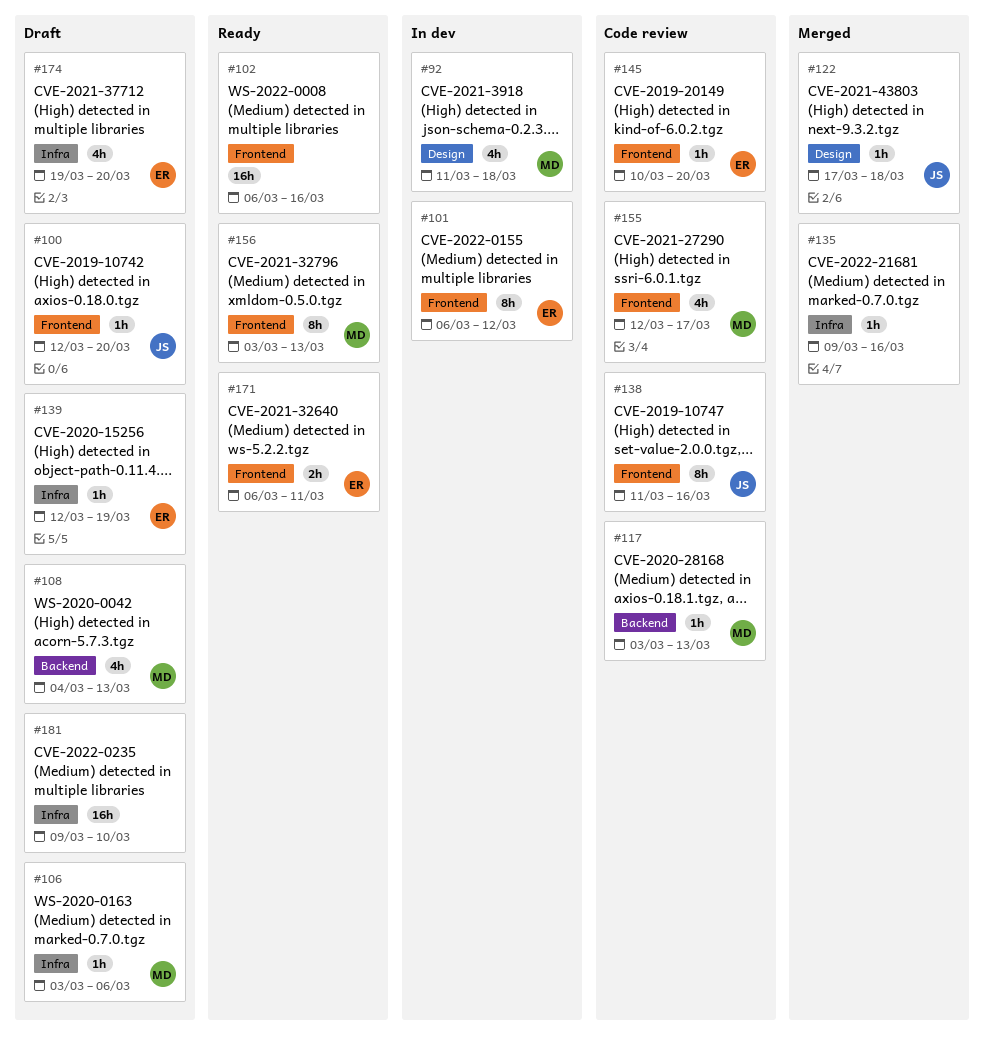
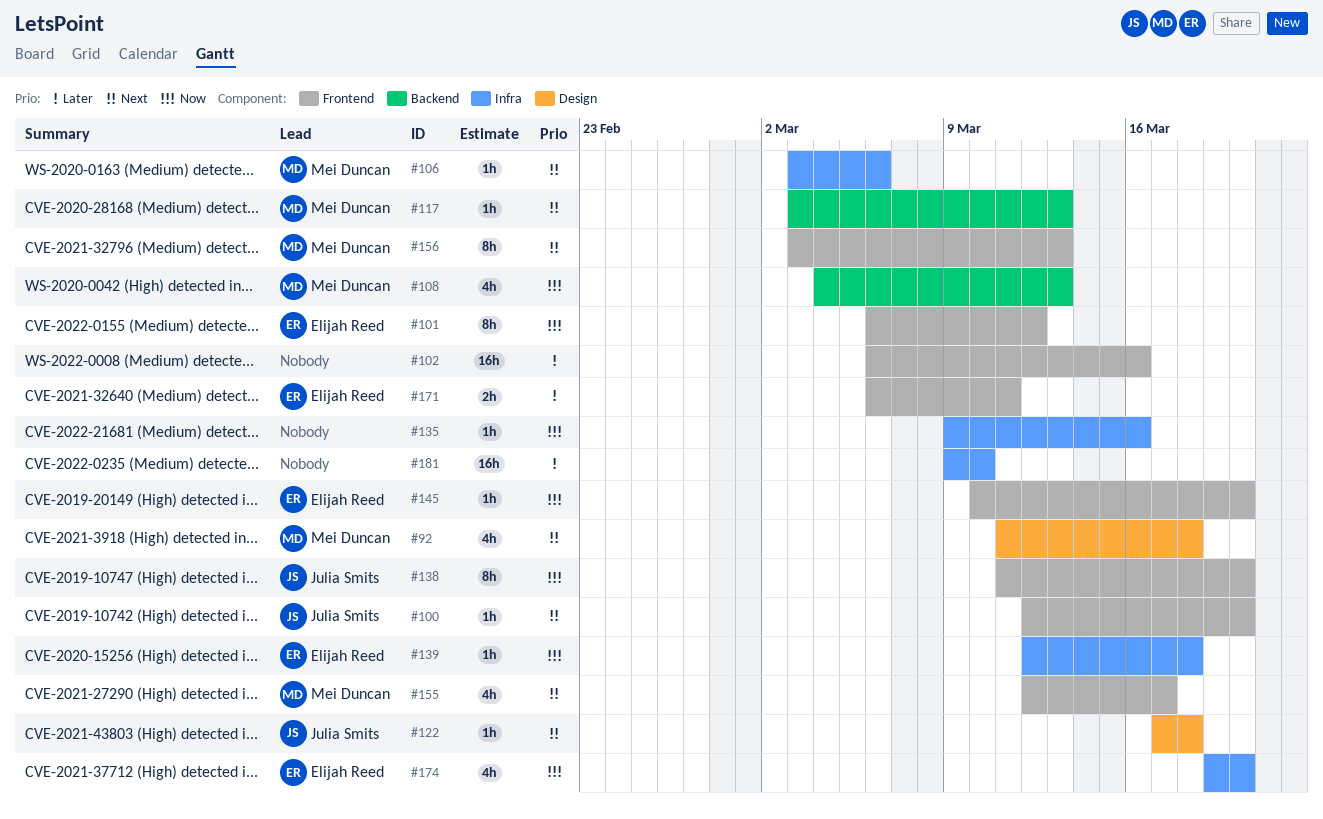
#138, due: Mar 16 -> Mar 20
#139, due: Mar 19 -> Mar 18

